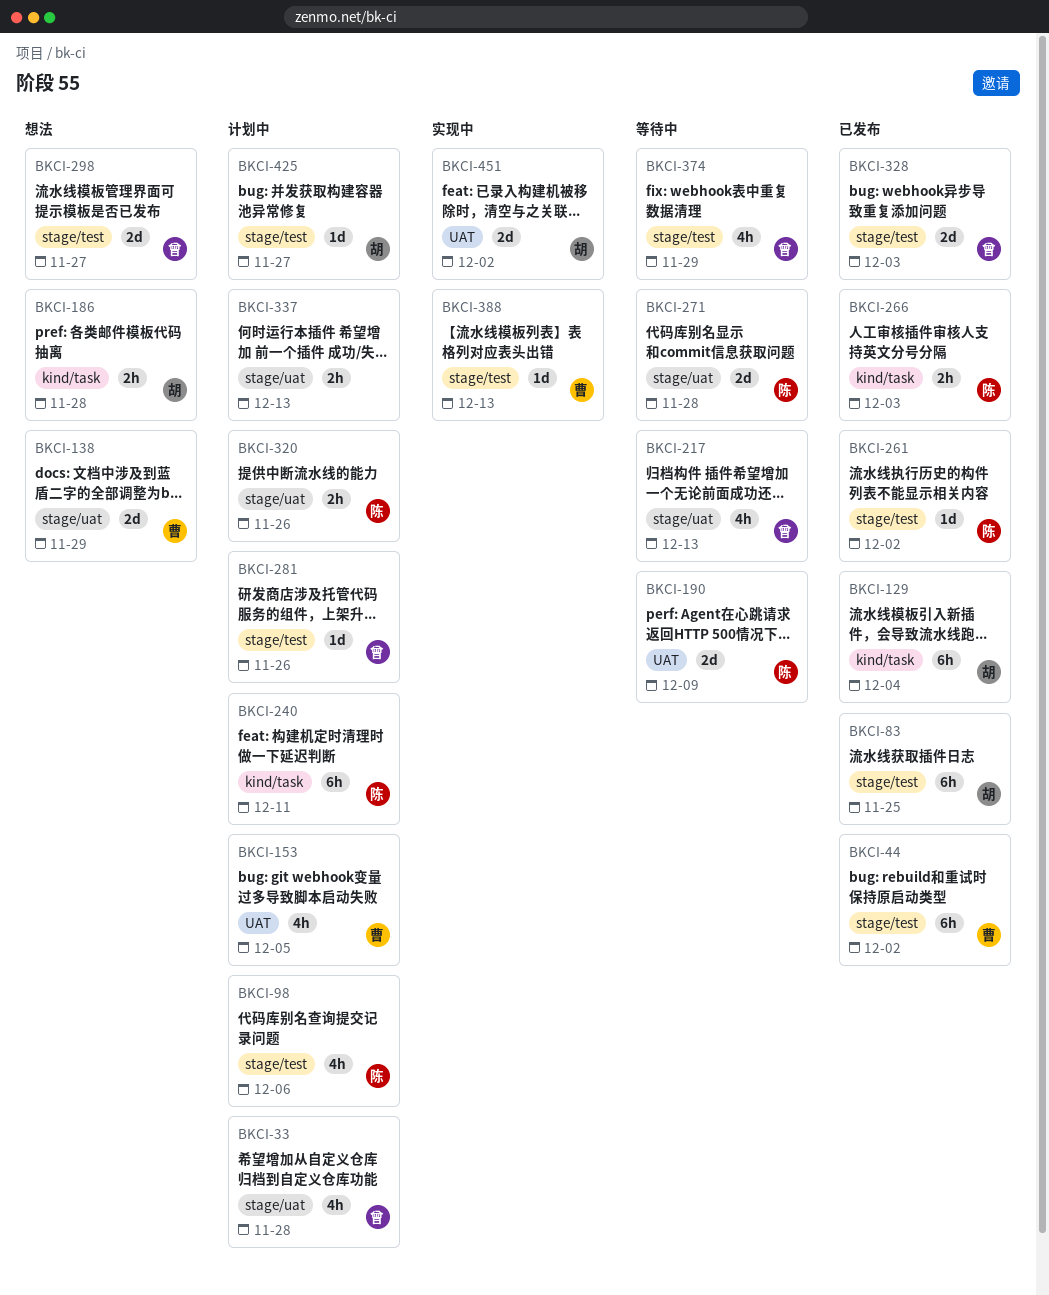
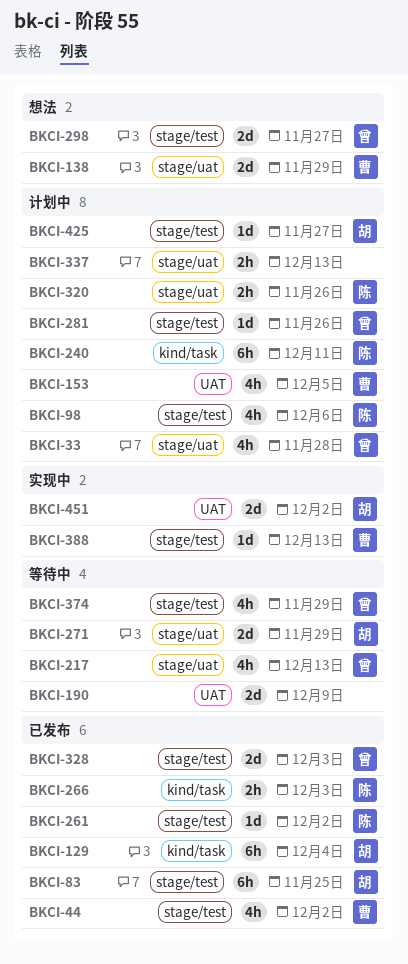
BKCI-44, estimate: 6h -> 4h
BKCI-186: present -> none
BKCI-190, owner: 陈 -> none
BKCI-271, owner: 陈 -> 胡
BKCI-271, due: Nov 28 -> Nov 29

